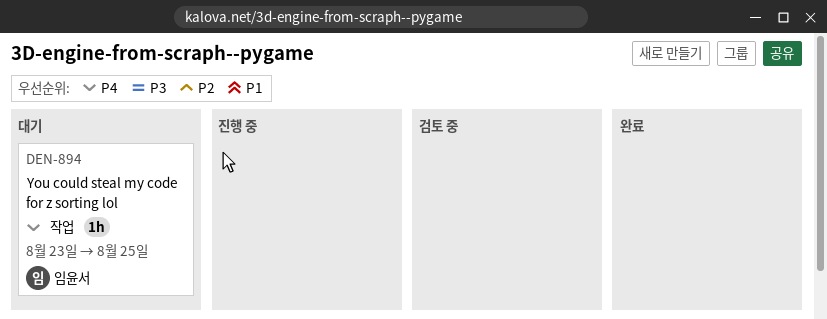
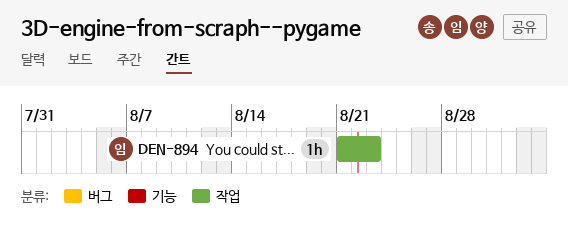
DEN-894, start: Aug 23 -> Aug 21
DEN-894, due: Aug 25 -> Aug 23

